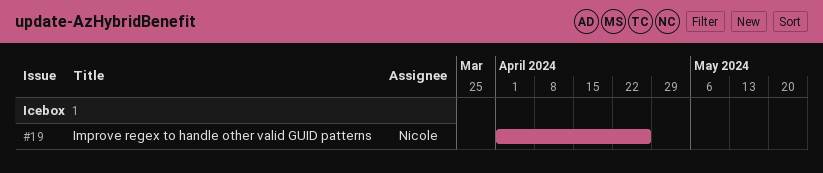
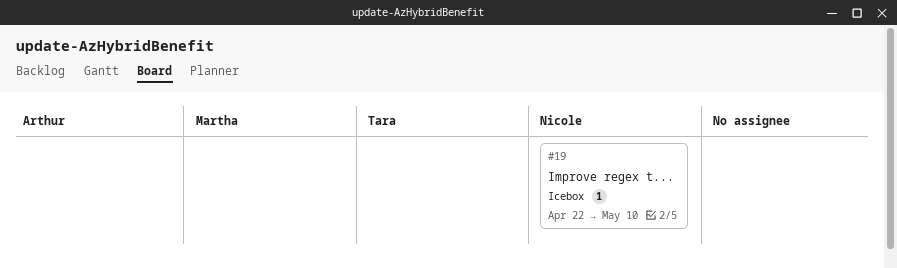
#19, start: Apr 1 -> Apr 22
#19, due: Apr 26 -> May 10

